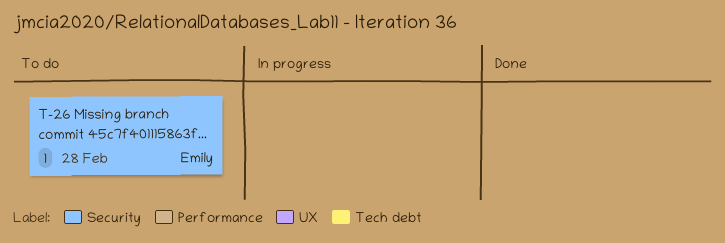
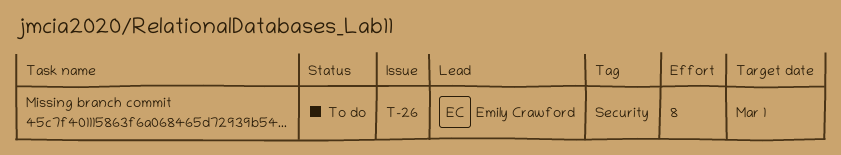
T-26, estimate: 1 -> 8
T-26, due: Feb 28 -> Mar 1

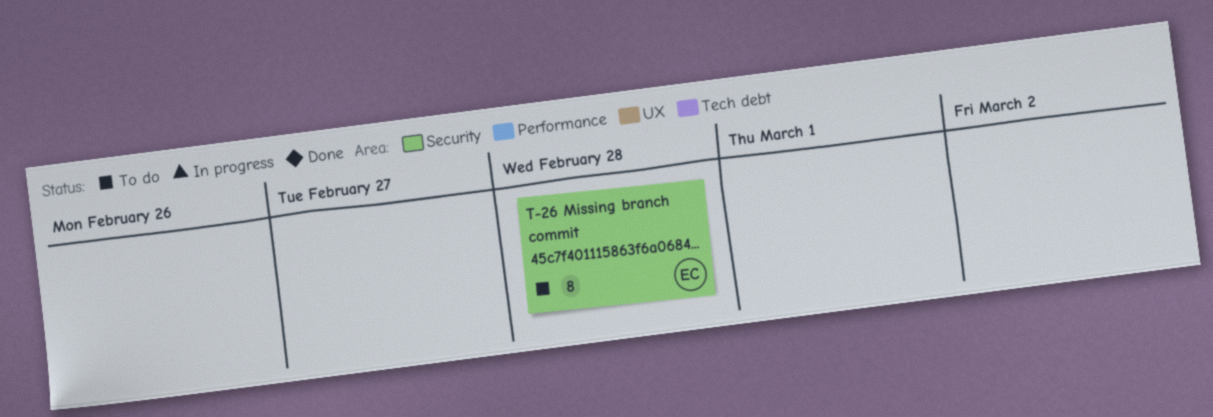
T-26, due: Mar 1 -> Feb 28

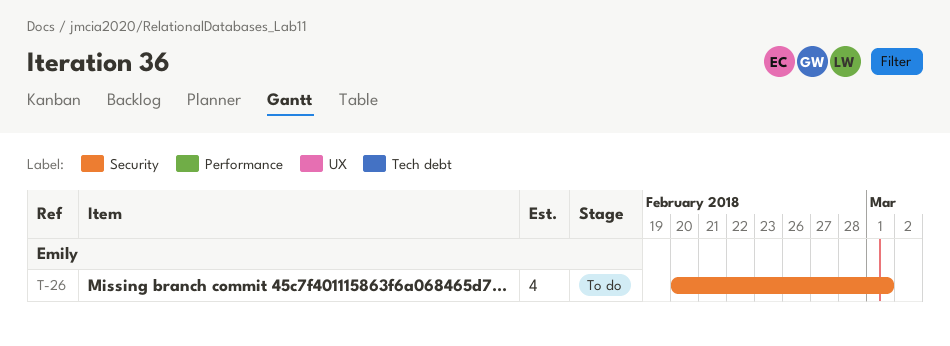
T-26, estimate: 8 -> 4
T-26, due: Feb 28 -> Mar 1

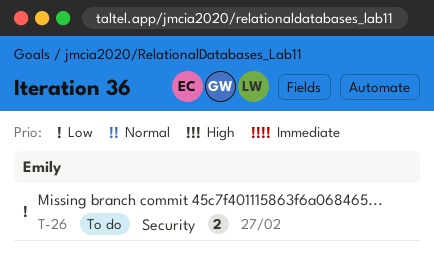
T-26, estimate: 4 -> 2
T-26, due: Mar 1 -> Feb 27

